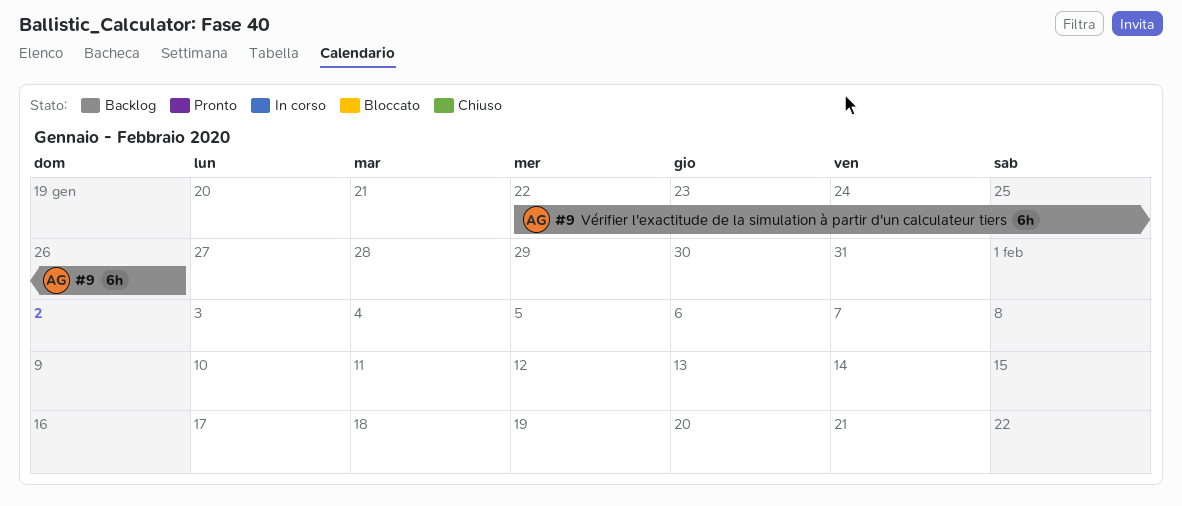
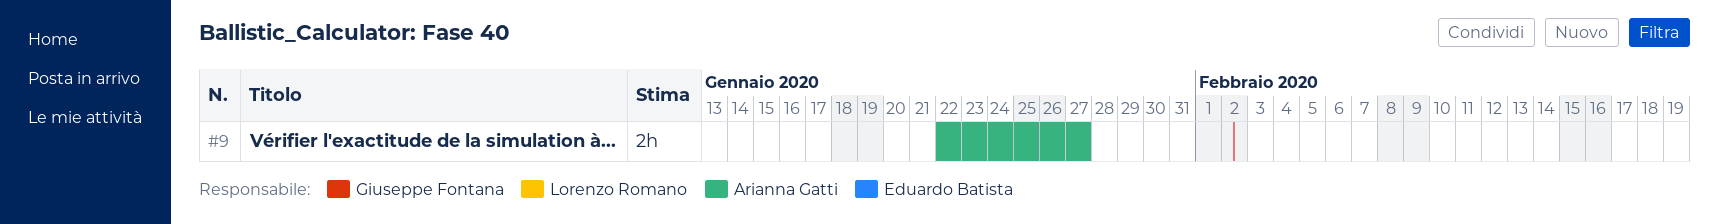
#9, estimate: 6h -> 2h
#9, due: Jan 26 -> Jan 27

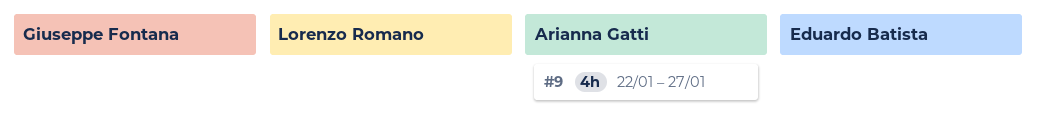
#9, estimate: 2h -> 4h

